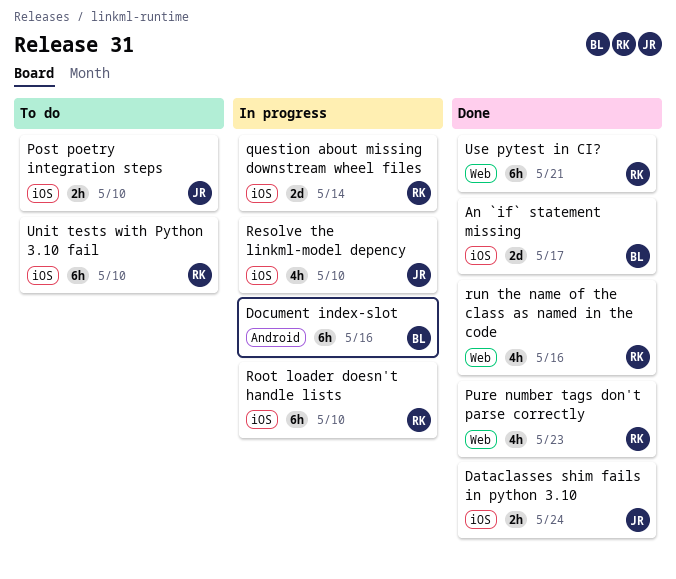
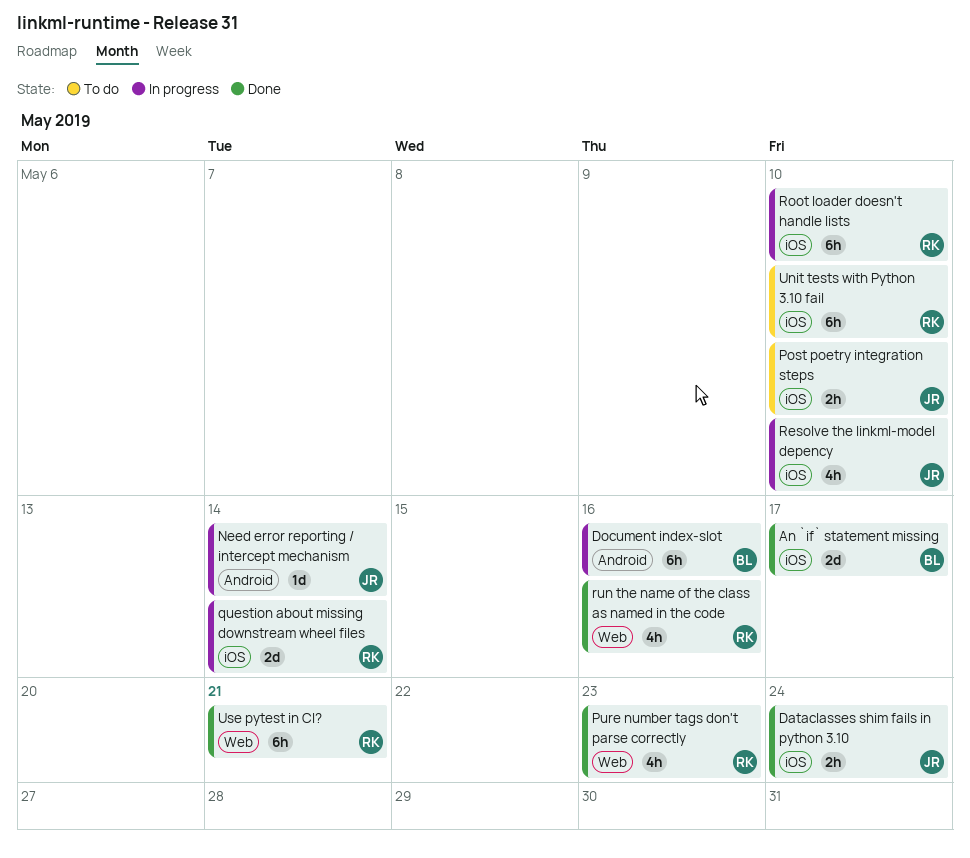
Need error reporting / intercept mechanism: none -> present

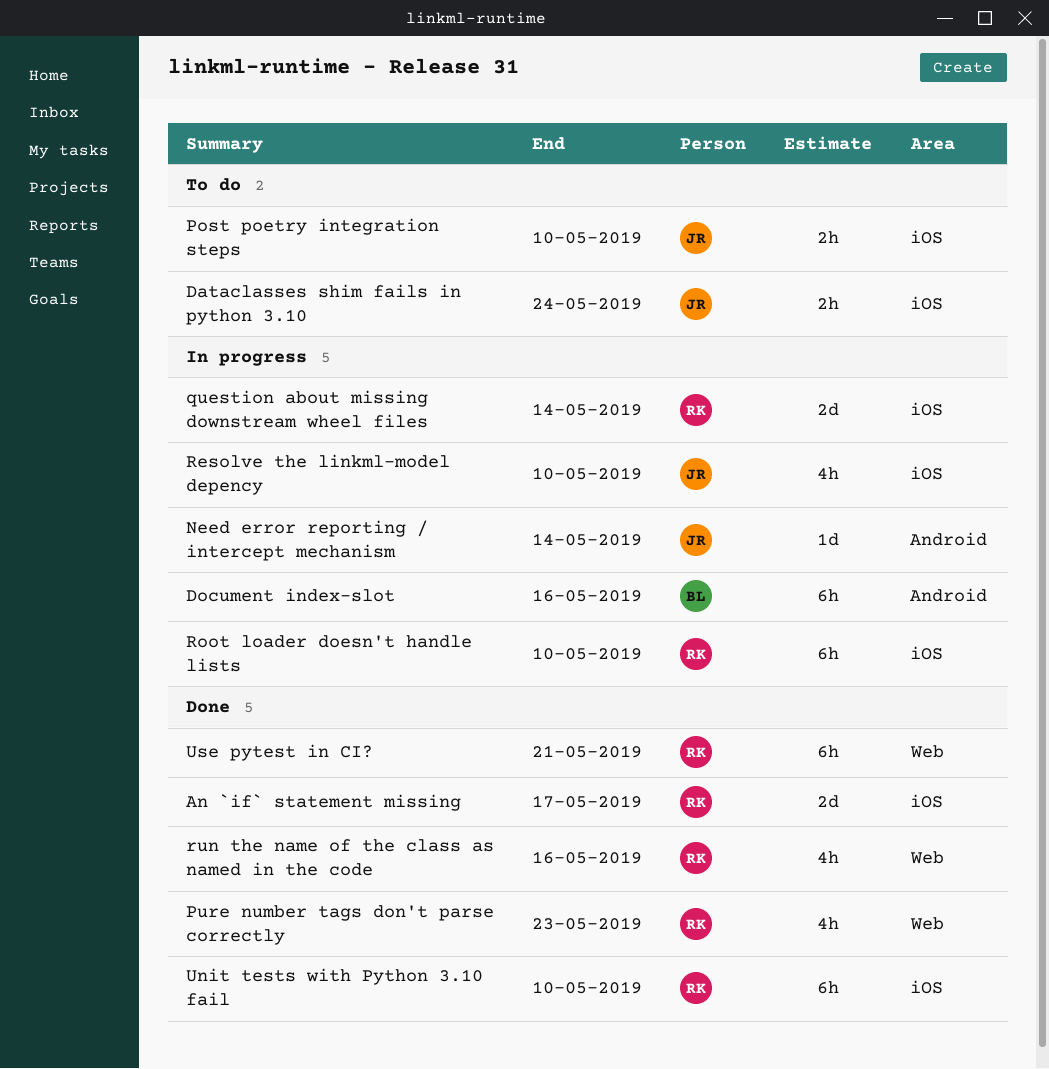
An `if` statement missing, owner: BL -> RK
Dataclasses shim fails in python 3.10, status: Done -> To do
Unit tests with Python 3.10 fail, status: To do -> Done

